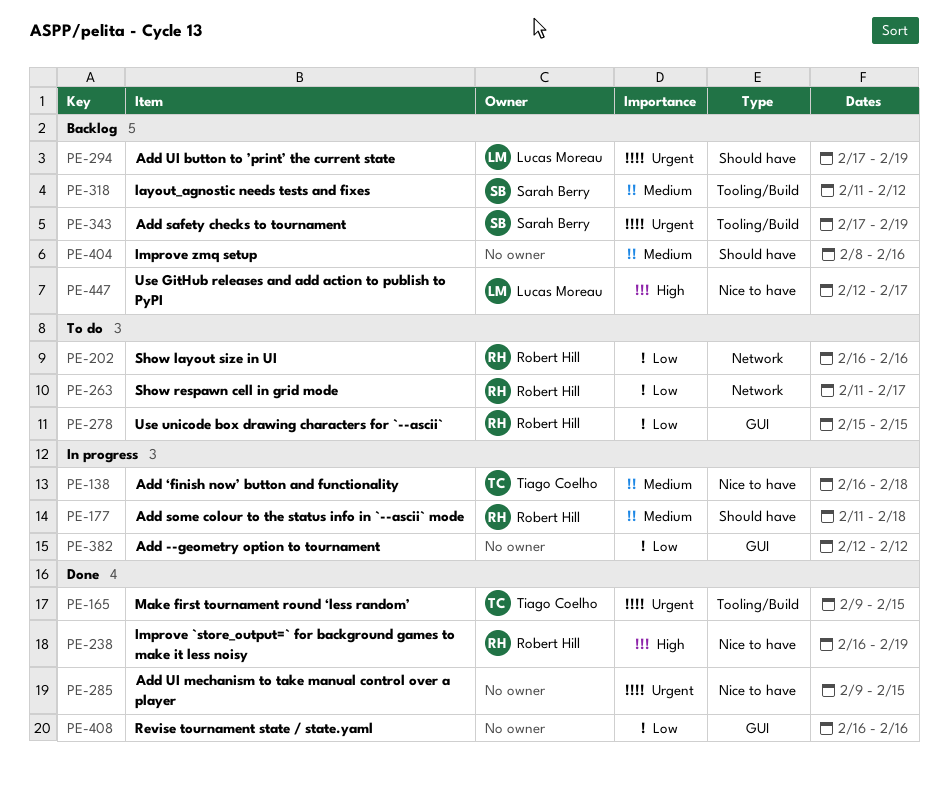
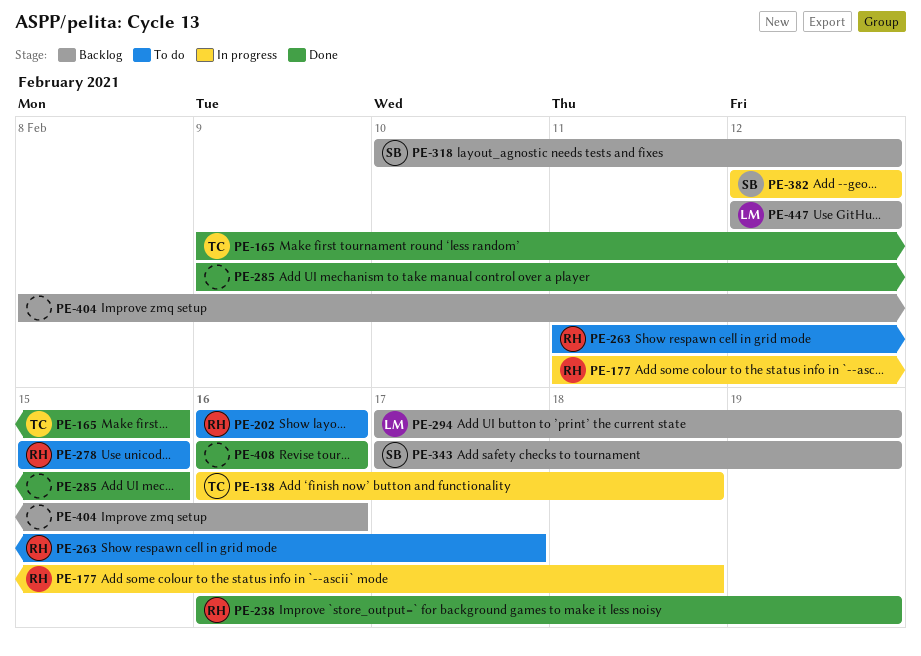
PE-318, start: Feb 11 -> Feb 10
PE-382, owner: none -> Sarah Berry
PE-447, due: Feb 17 -> Feb 12

